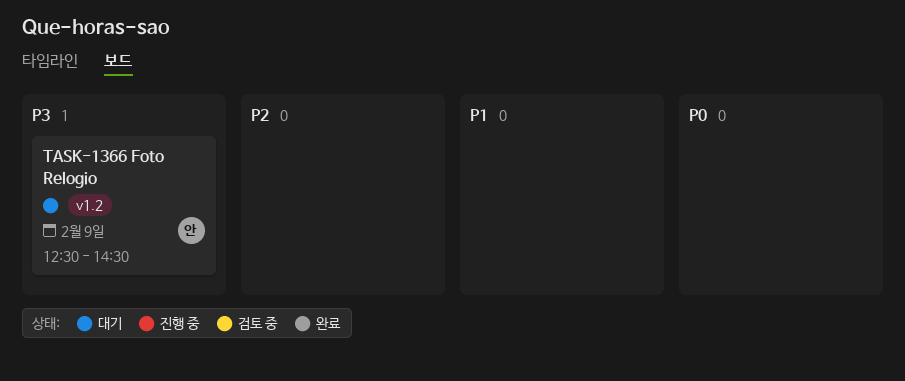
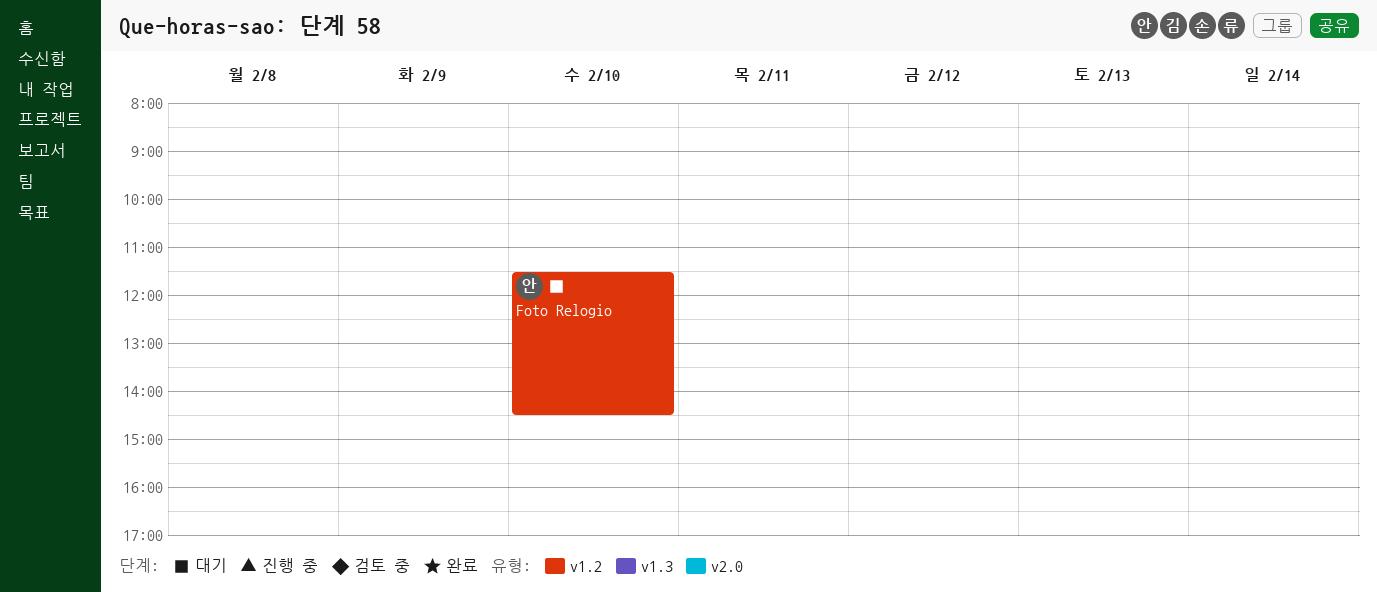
Foto Relogio, day: Feb 9 -> Feb 10
Foto Relogio, begins: 12:30 -> 11:30

